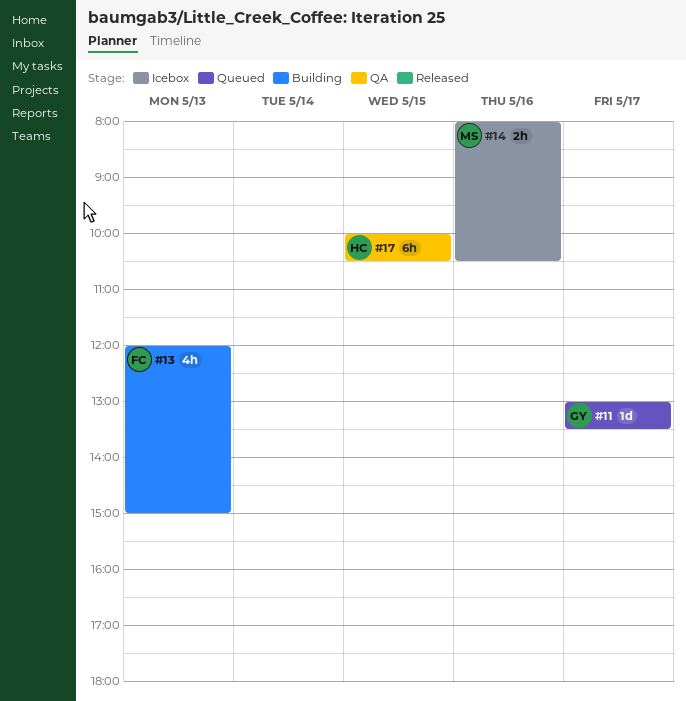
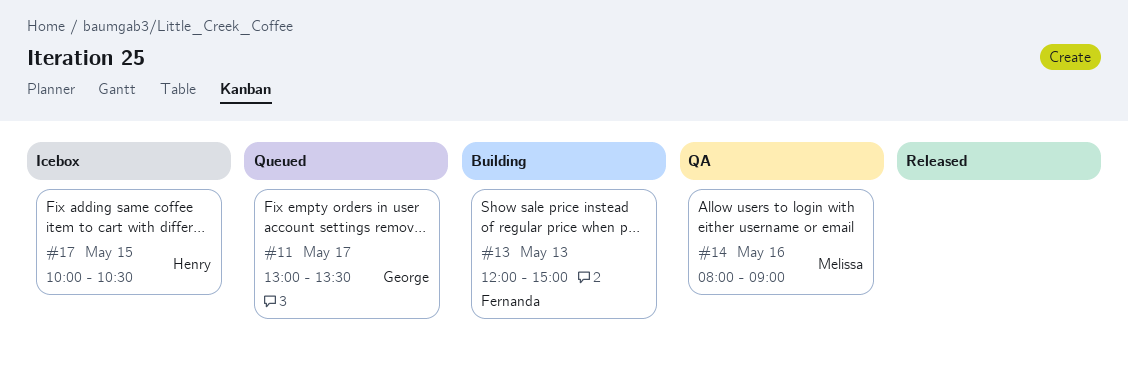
#14, status: Icebox -> QA
#14, ends: 10:30 -> 09:00
#17, status: QA -> Icebox

